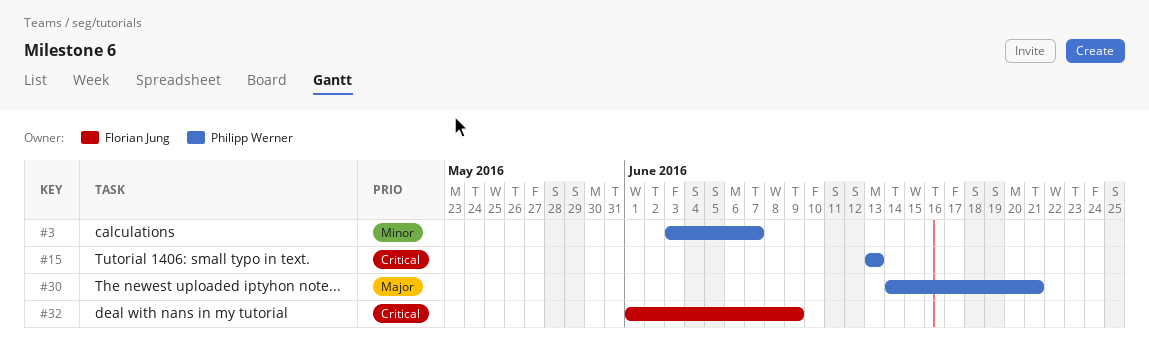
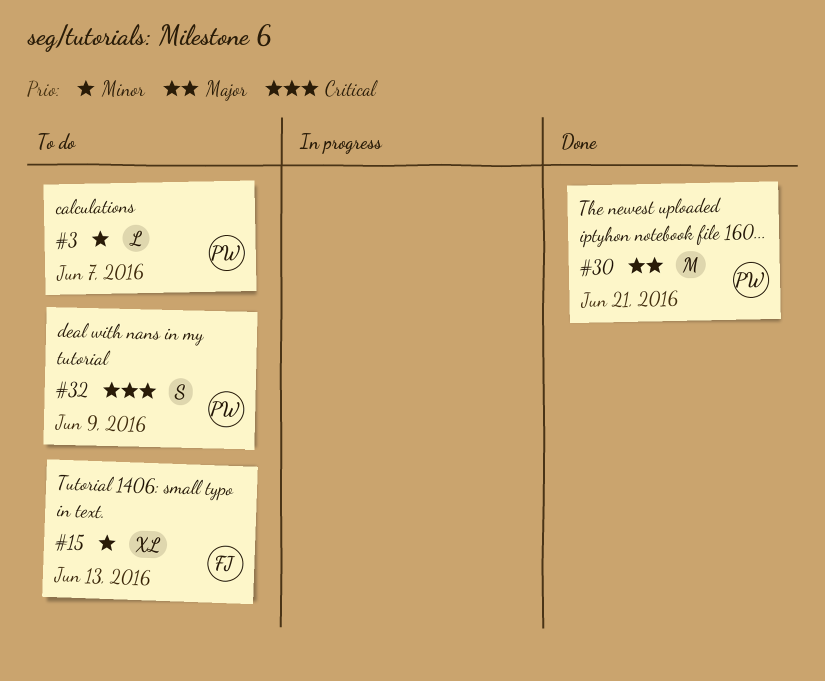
#15, owner: Philipp Werner -> Florian Jung
#15, priority: Critical -> Minor
#32, owner: Florian Jung -> Philipp Werner

